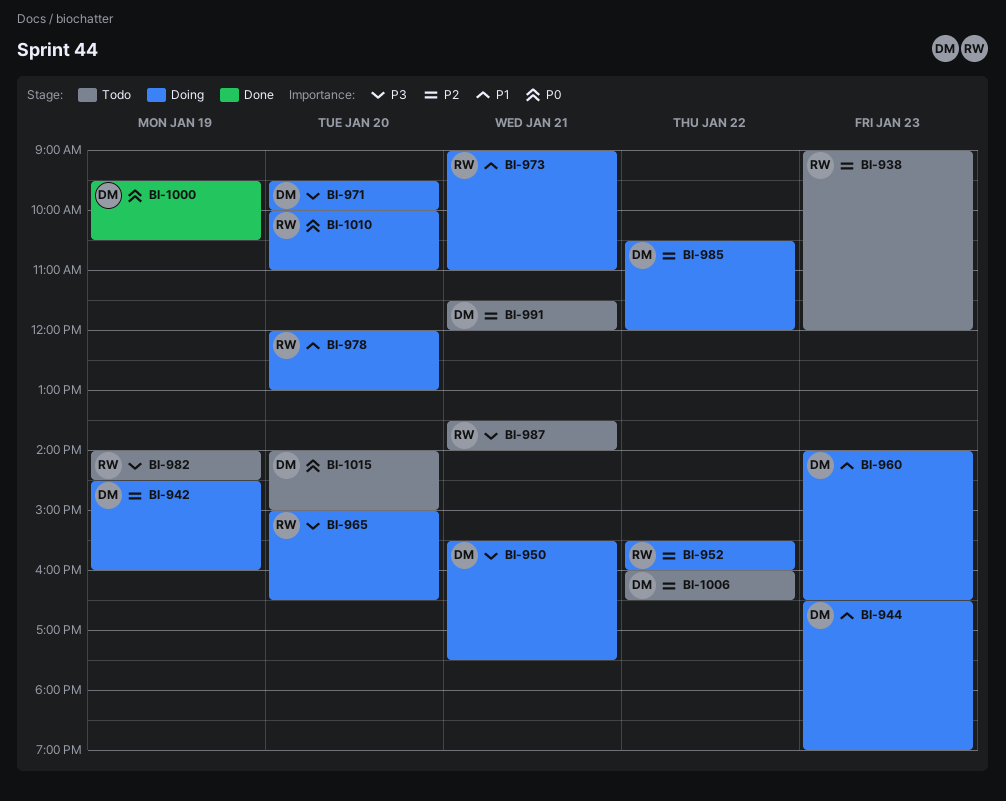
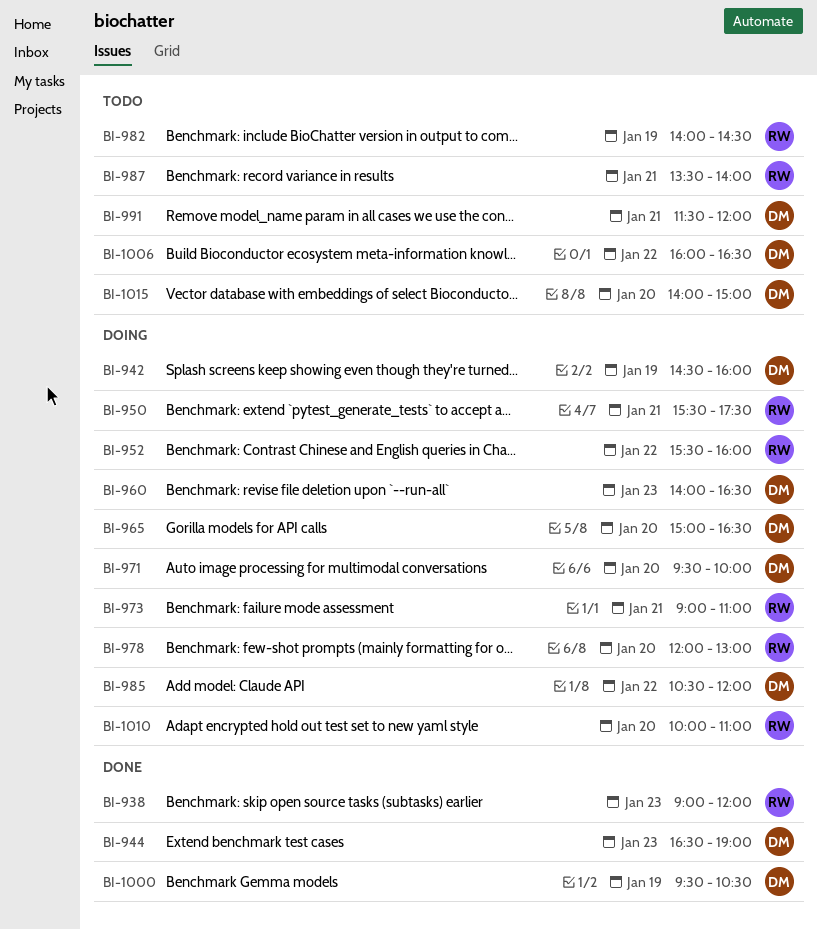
BI-938, status: Todo -> Done
BI-944, status: Doing -> Done
BI-950, owner: DM -> RW
BI-965, owner: RW -> DM

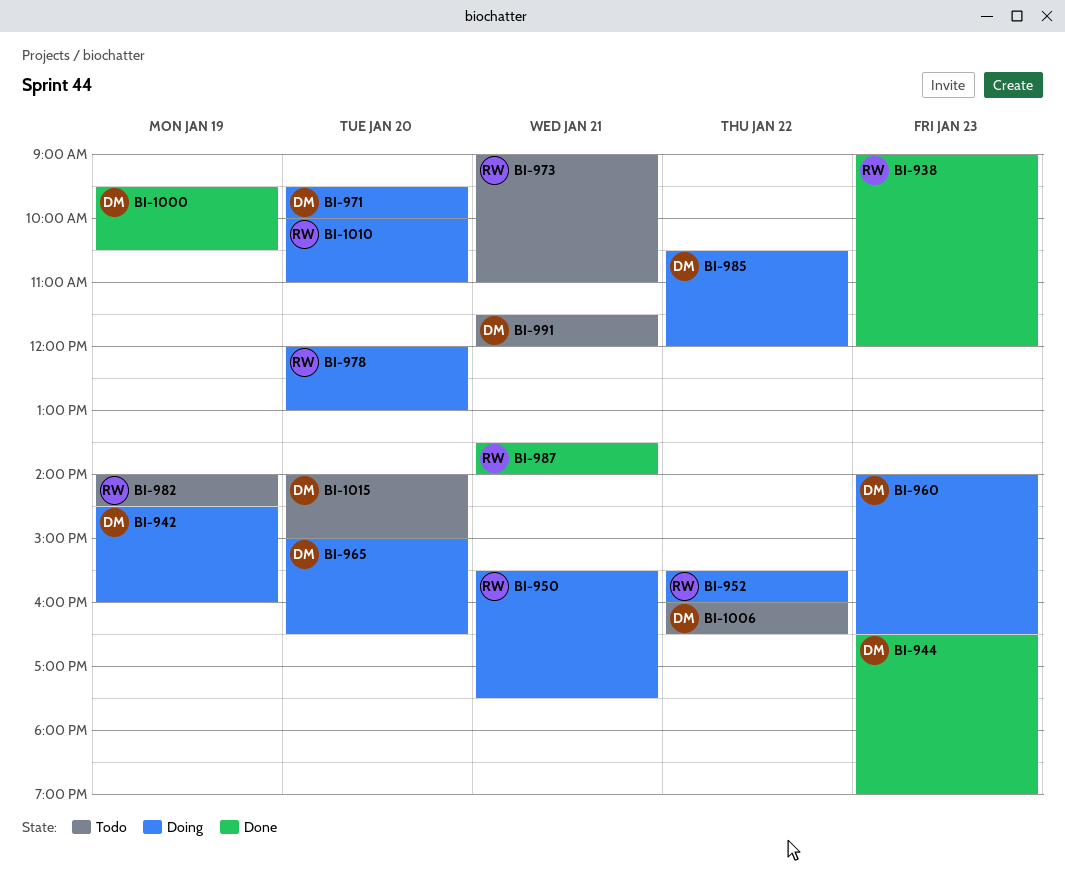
BI-973, status: Doing -> Todo
BI-987, status: Todo -> Done

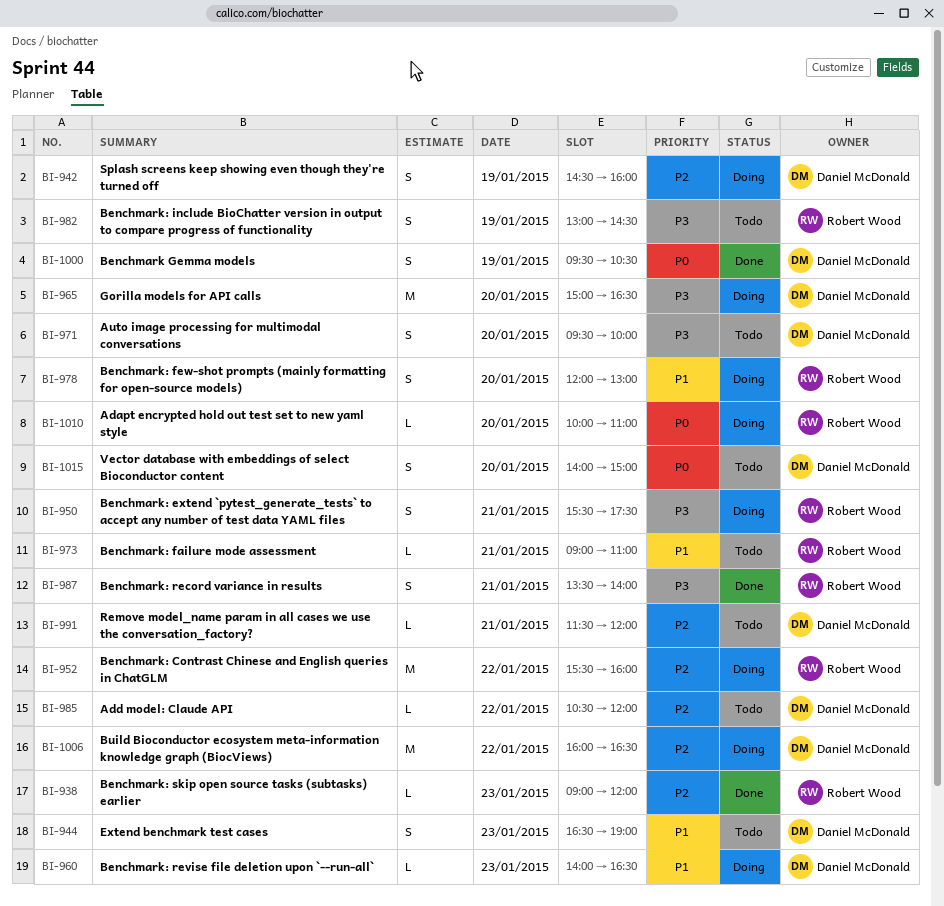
BI-944, status: Done -> Todo
BI-971, status: Doing -> Todo
BI-982, begins: 14:00 -> 13:00
BI-985, status: Doing -> Todo
BI-1006, status: Todo -> Doing

